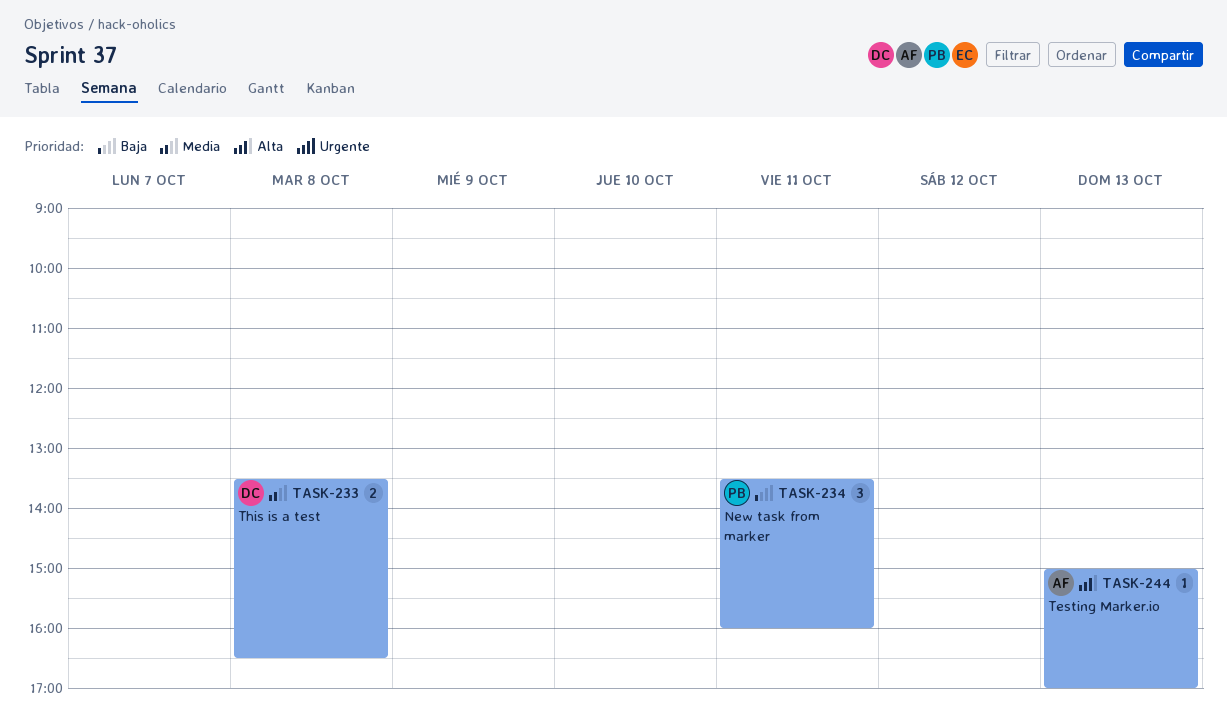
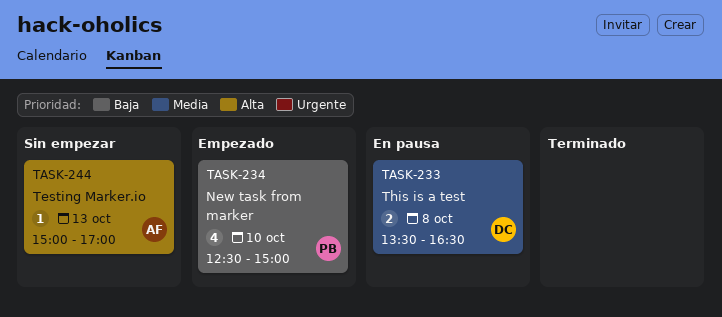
TASK-234, estimate: 3 -> 4
TASK-234, day: Oct 11 -> Oct 10
TASK-234, begins: 13:30 -> 12:30
TASK-234, ends: 16:00 -> 15:00

